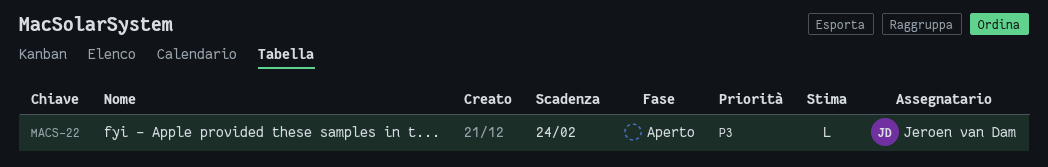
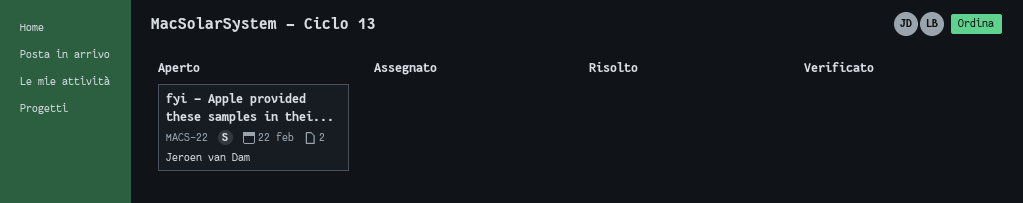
MACS-22, estimate: L -> S
MACS-22, due: Feb 24 -> Feb 22

